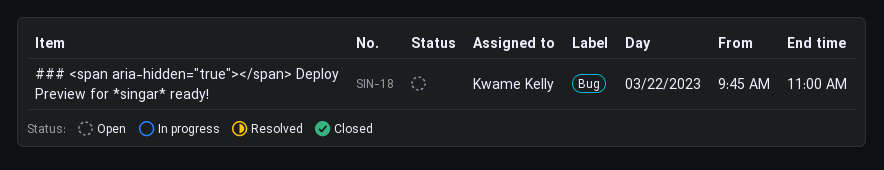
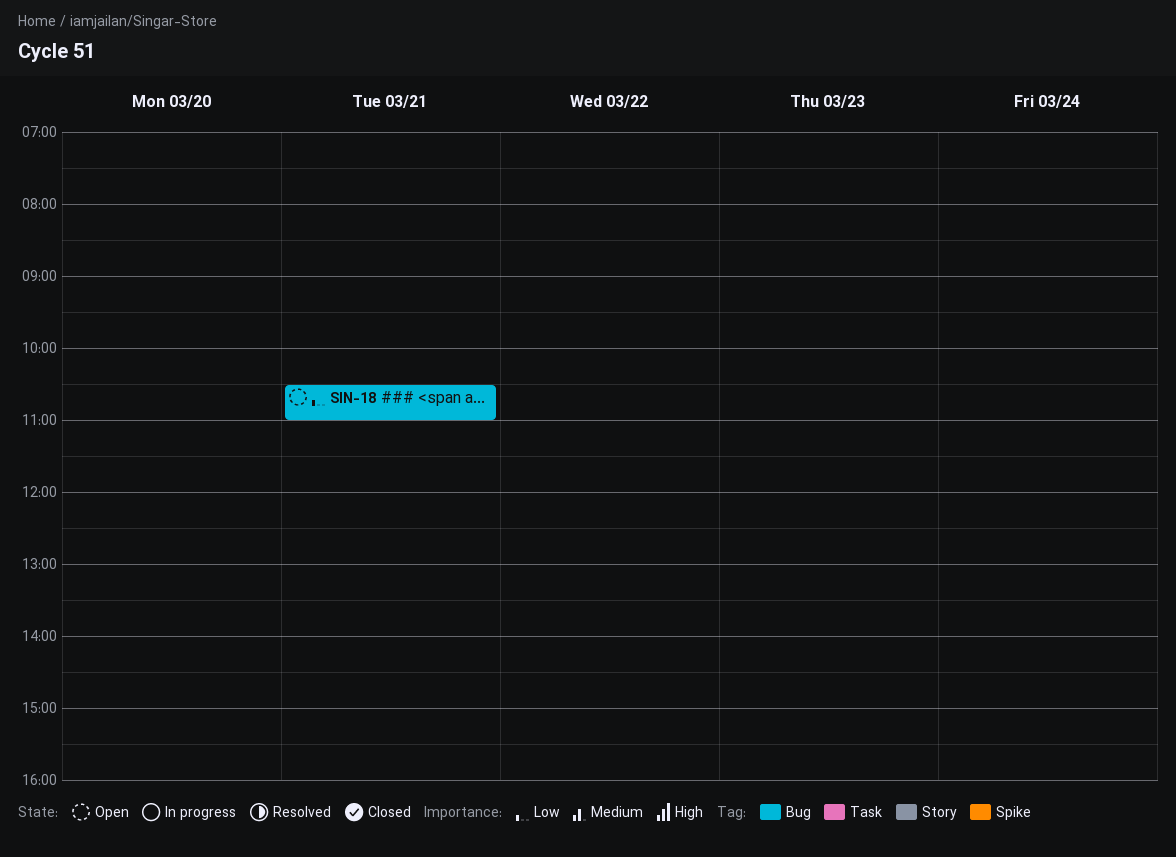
SIN-18, day: Mar 22 -> Mar 21
SIN-18, begins: 09:45 -> 10:30

